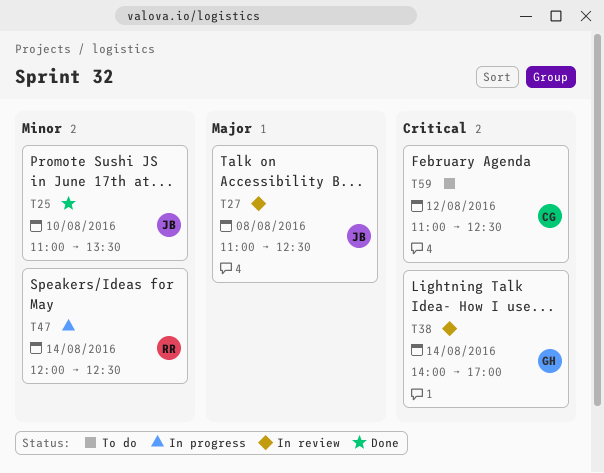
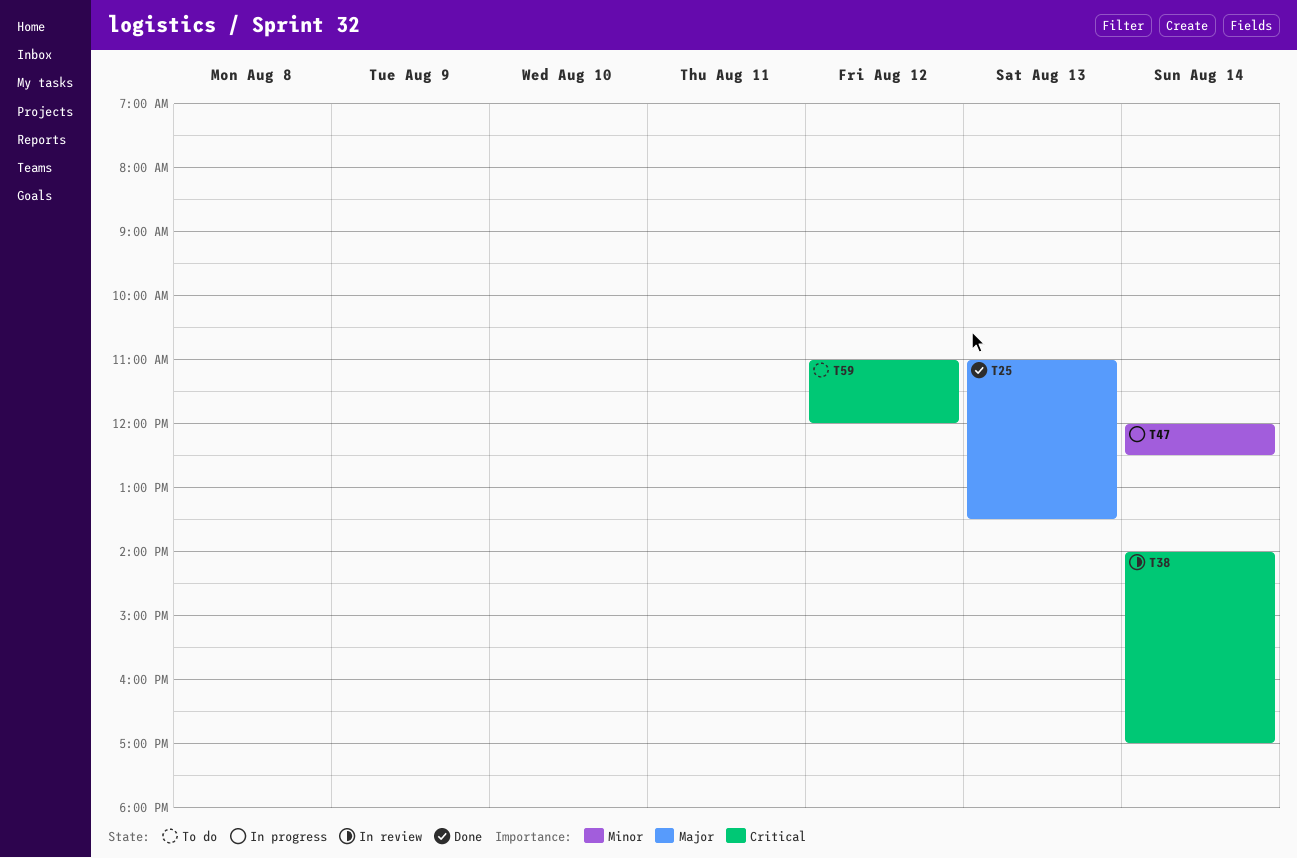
T25, priority: Minor -> Major
T25, day: Aug 10 -> Aug 13
T27: present -> none
T59, ends: 12:30 -> 12:00

